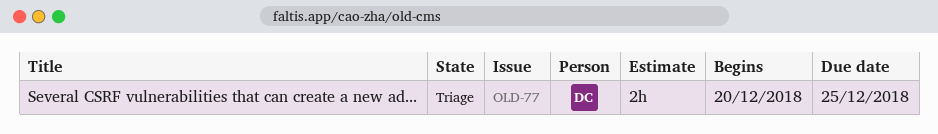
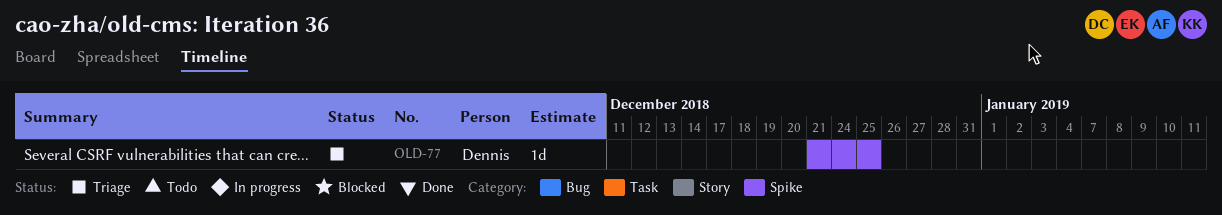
OLD-77, estimate: 2h -> 1d
OLD-77, start: Dec 20 -> Dec 21

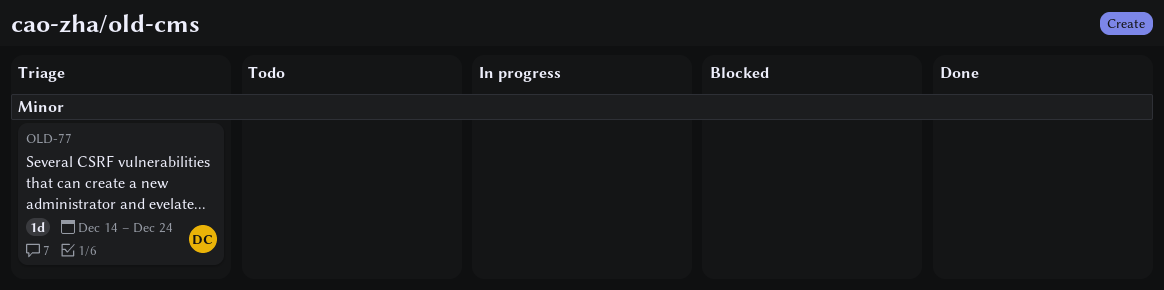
OLD-77, start: Dec 21 -> Dec 14
OLD-77, due: Dec 25 -> Dec 24

